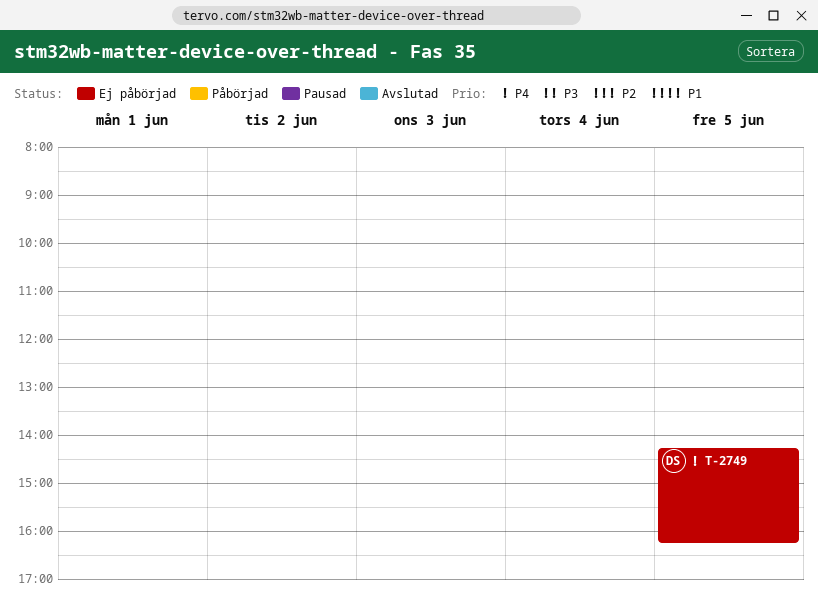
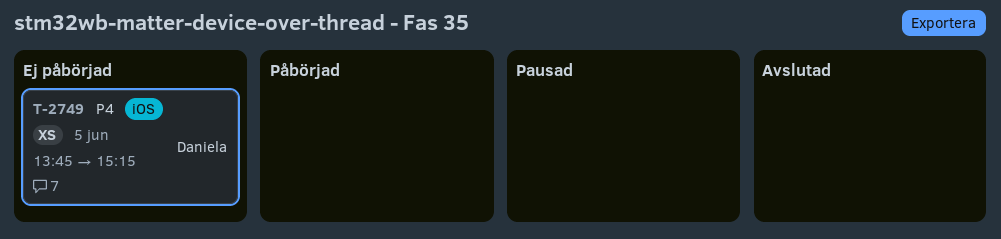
T-2749, begins: 14:15 -> 13:45
T-2749, ends: 16:15 -> 15:15

